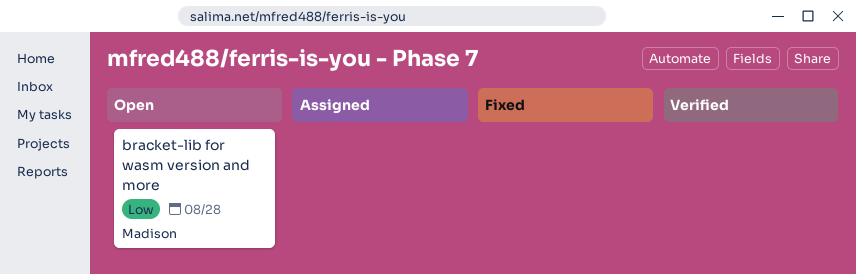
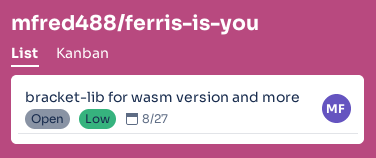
bracket-lib for wasm version and more, due: Aug 28 -> Aug 27

